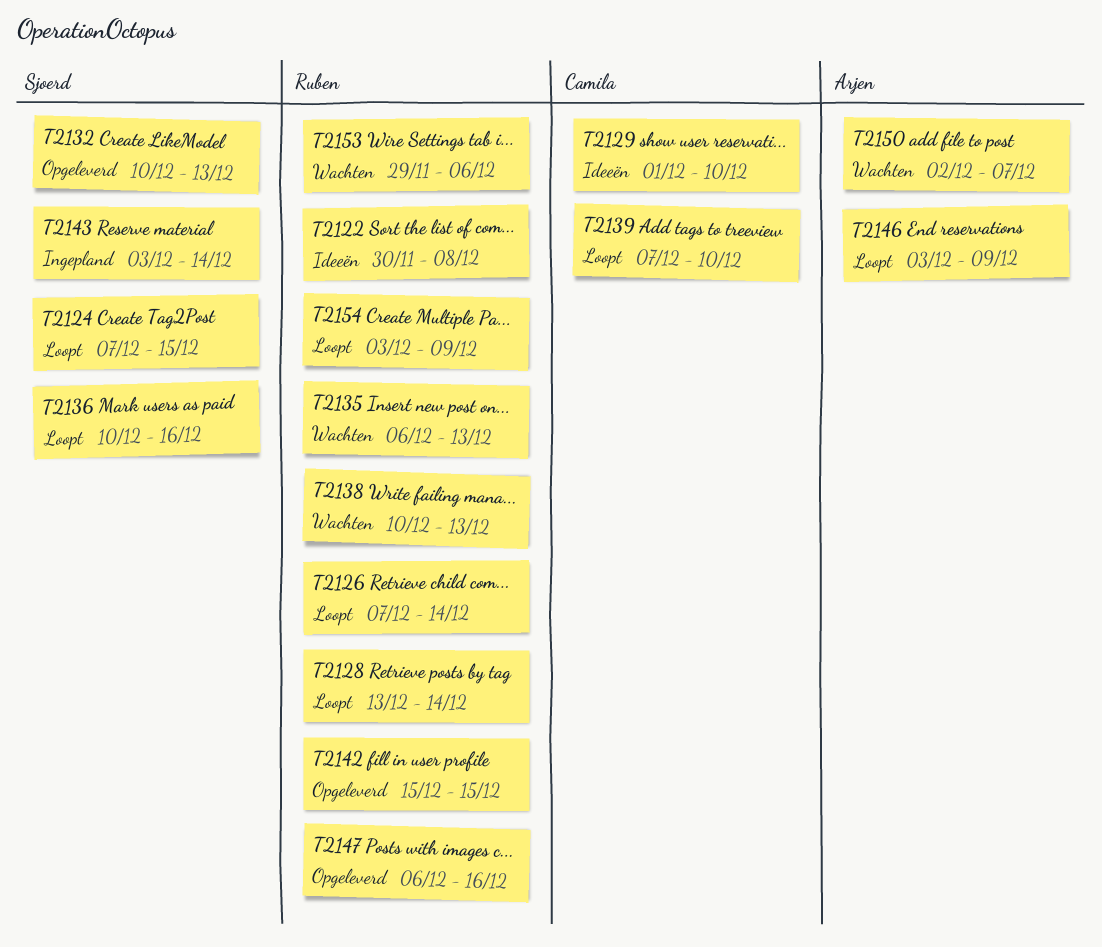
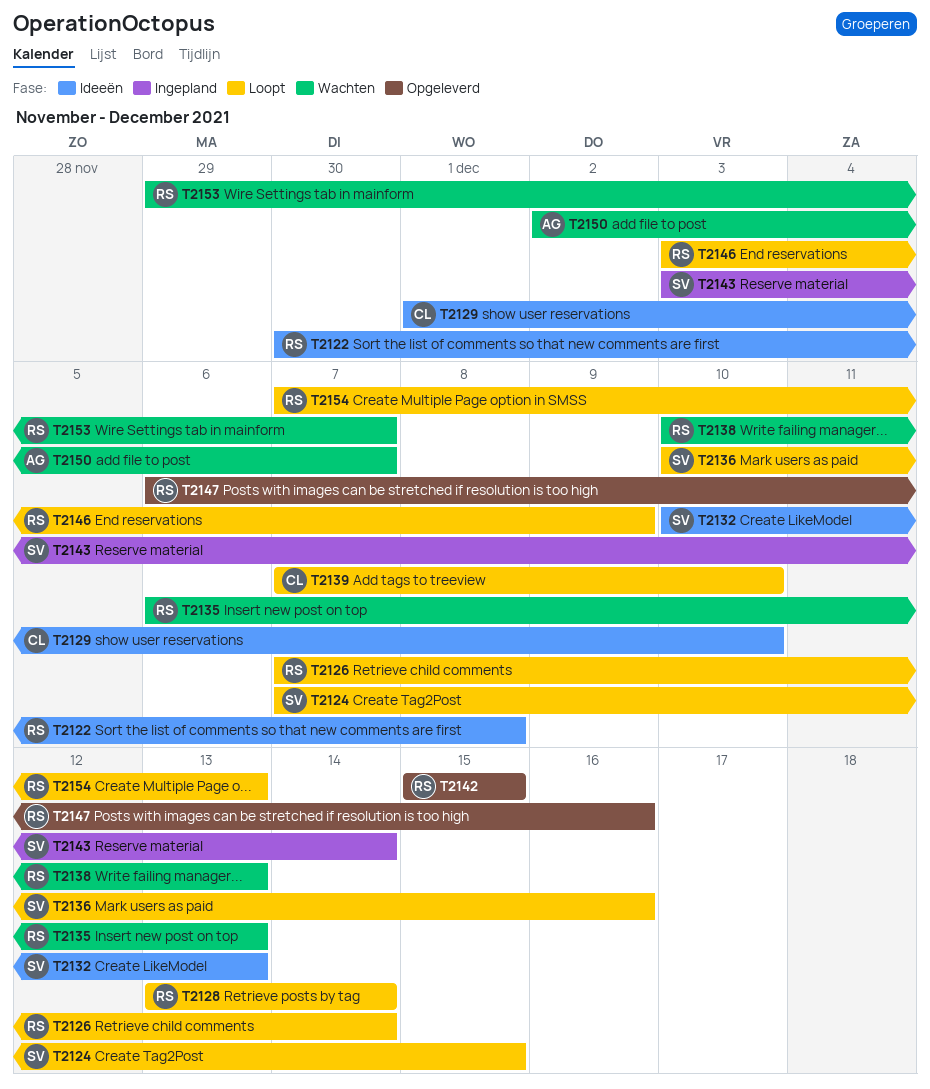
T2132, status: Opgeleverd -> Ideeën
T2146, owner: Arjen -> Ruben
T2153, due: Dec 6 -> Dec 7
T2154, start: Dec 3 -> Dec 7
T2154, due: Dec 9 -> Dec 13

